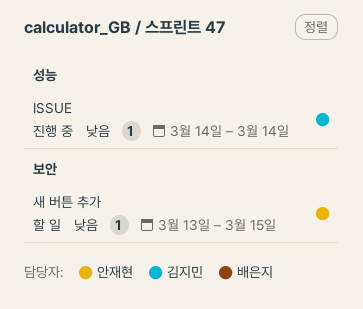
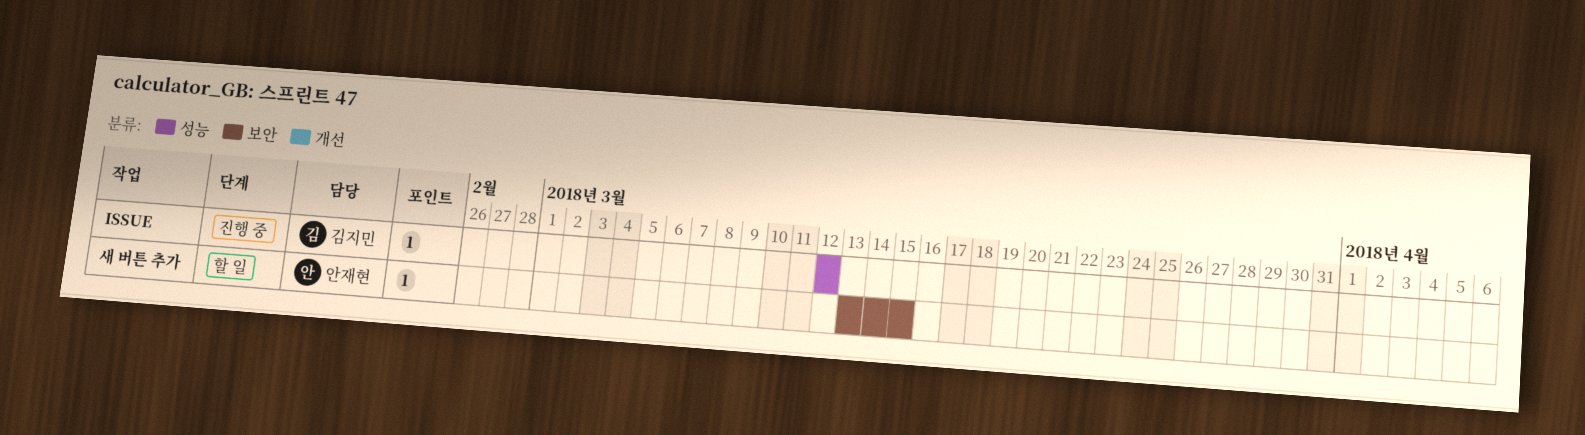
ISSUE, start: Mar 14 -> Mar 12
ISSUE, due: Mar 14 -> Mar 12

